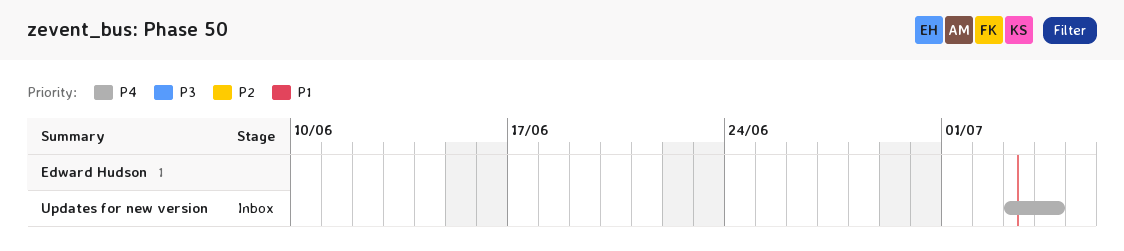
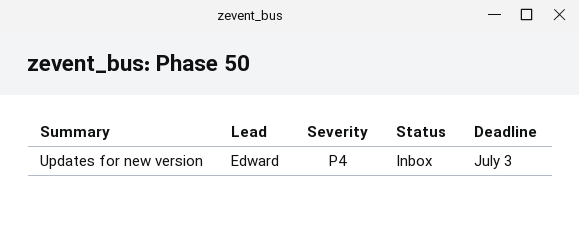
Updates for new version, due: Jul 4 -> Jul 3

